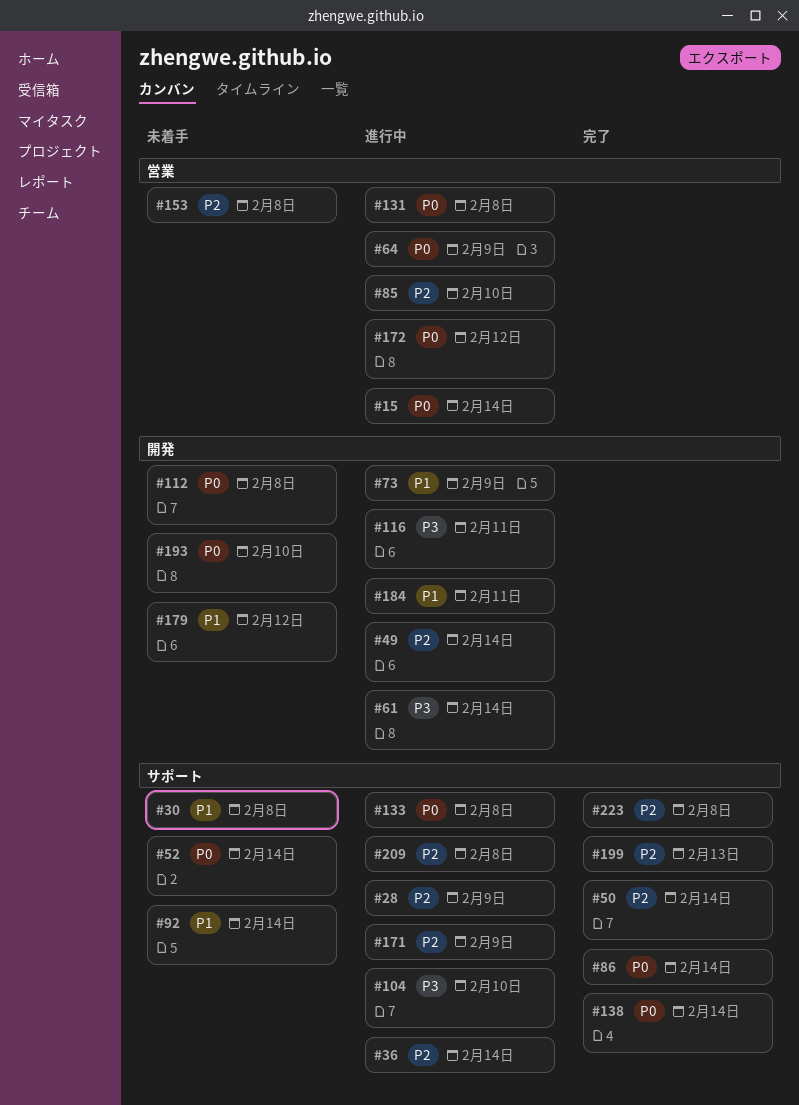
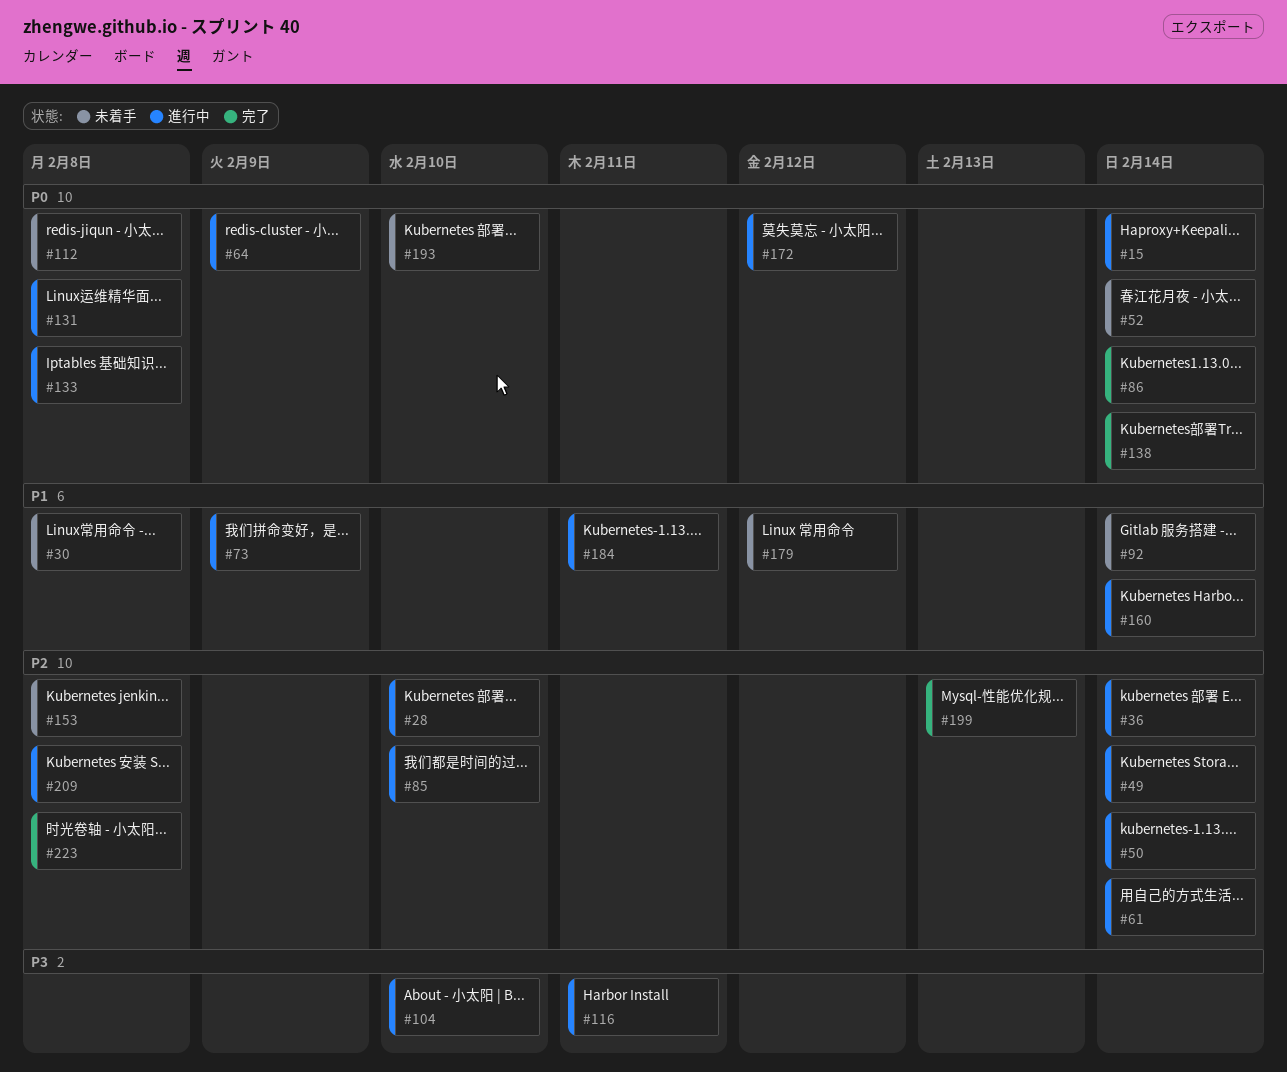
#28, due: Feb 9 -> Feb 10
#50, status: 完了 -> 進行中
#61, priority: P3 -> P2
#160: none -> present
#171: present -> none

